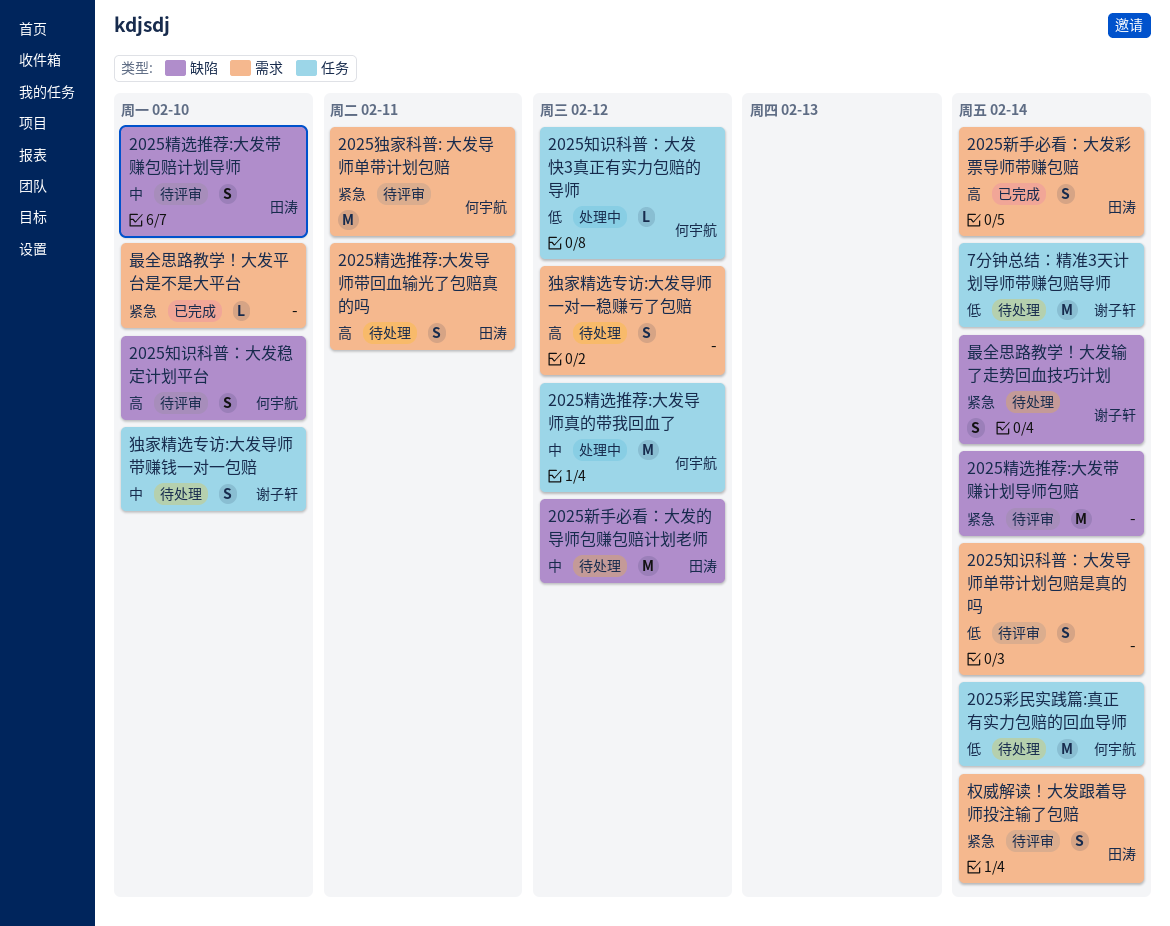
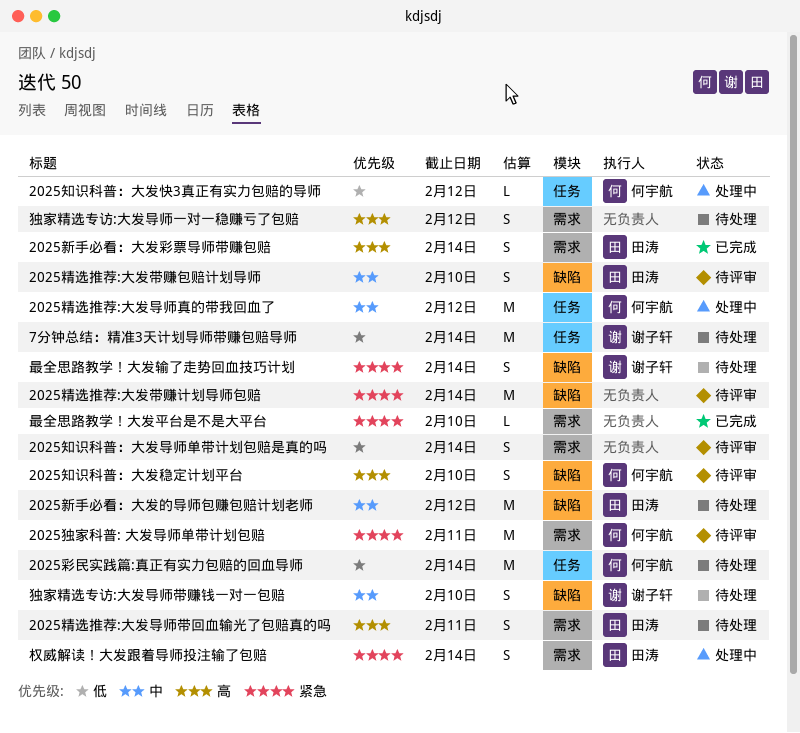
权威解读！大发跟着导师投注输了包赔, status: 待评审 -> 处理中
独家精选专访:大发导师带赚钱一对一包赔, label: 任务 -> 缺陷

